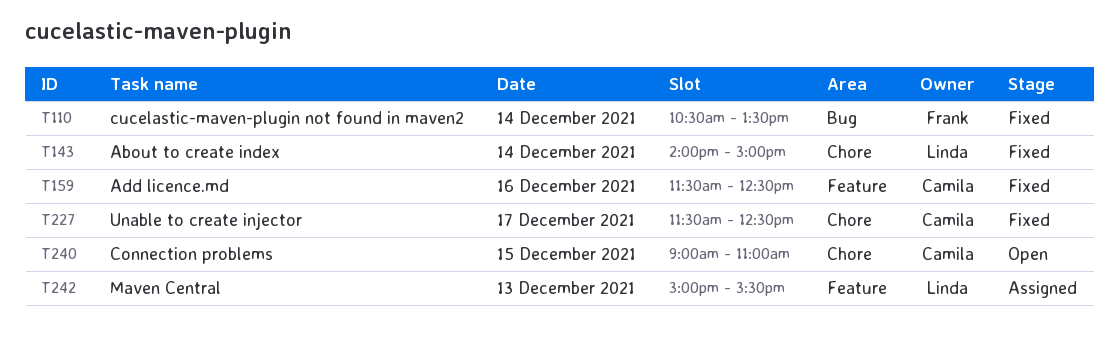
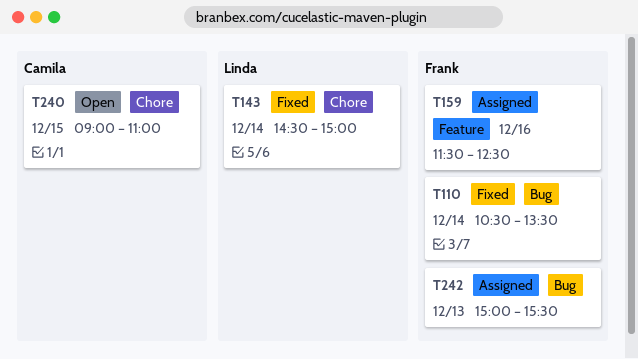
T143, begins: 14:00 -> 14:30
T159, status: Fixed -> Assigned
T159, owner: Camila -> Frank
T227: present -> none
T242, owner: Linda -> Frank
T242, label: Feature -> Bug

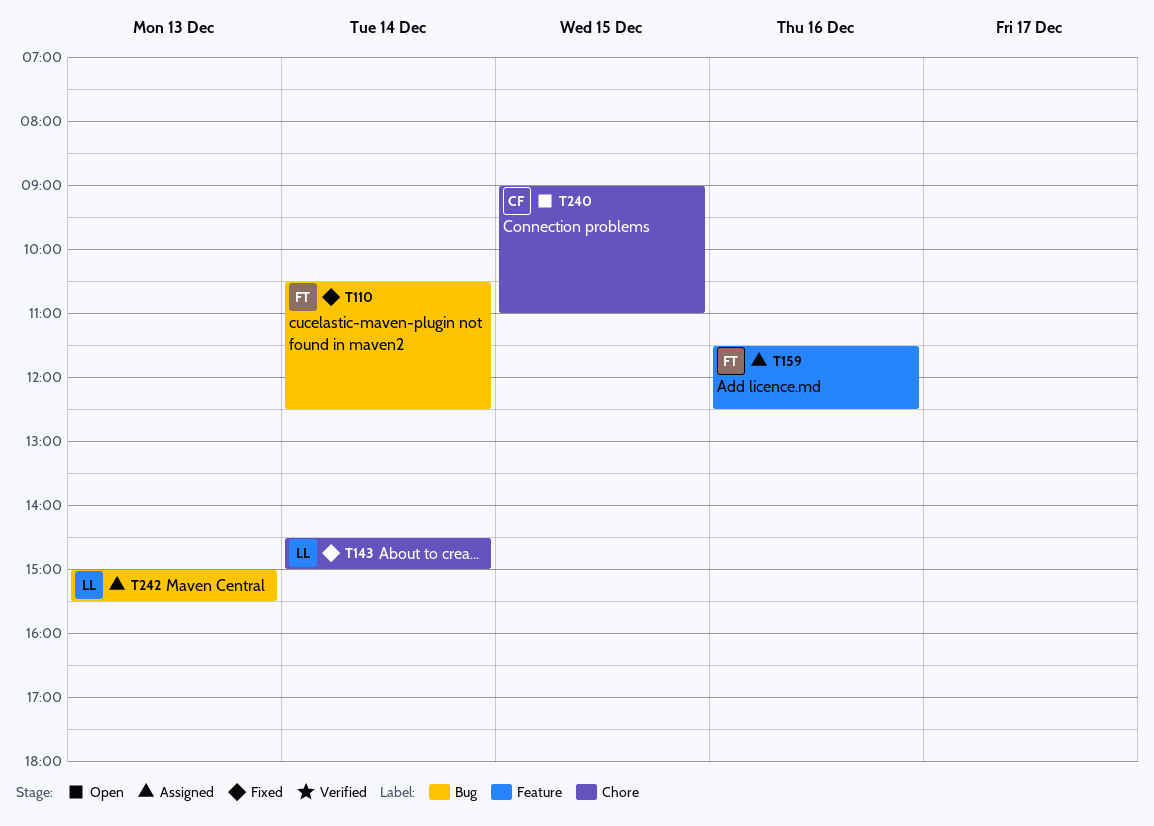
T110, ends: 13:30 -> 12:30
T242, owner: Frank -> Linda

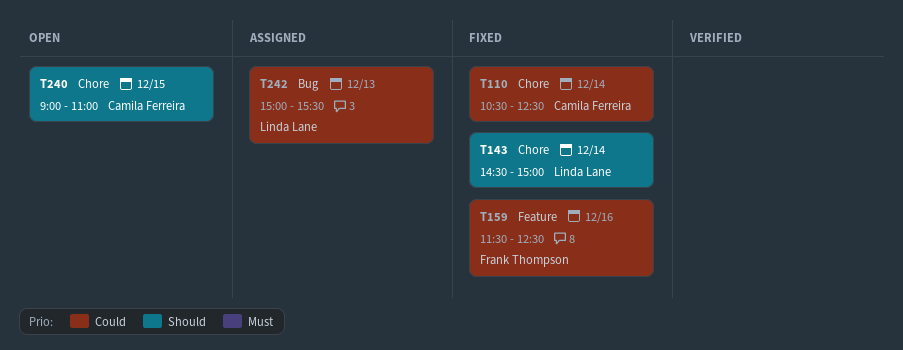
T110, owner: Frank Thompson -> Camila Ferreira
T110, label: Bug -> Chore
T159, status: Assigned -> Fixed

